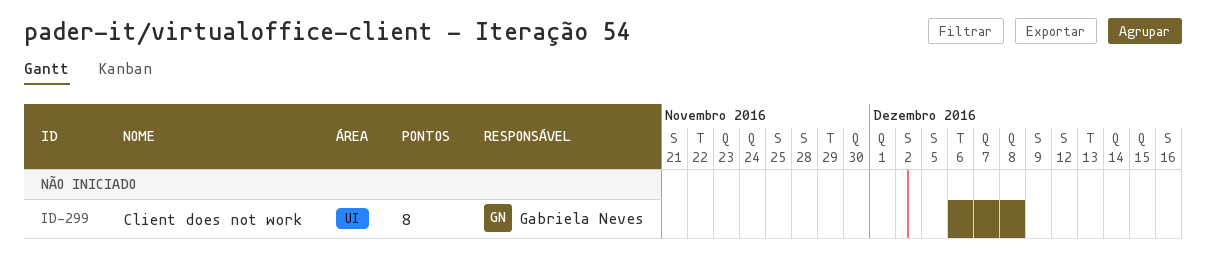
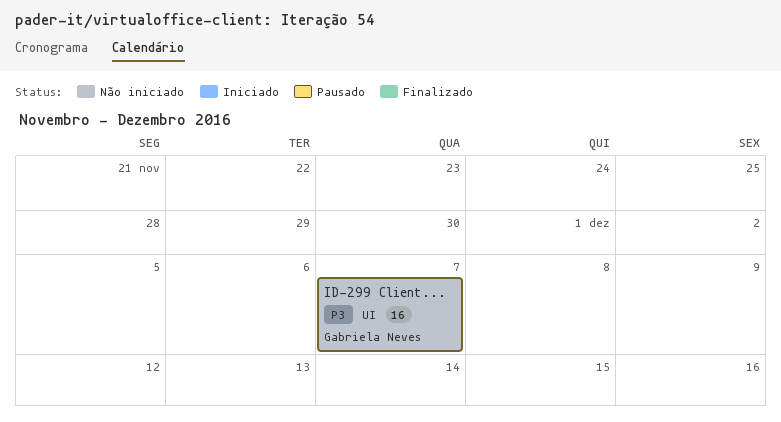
ID-299, estimate: 8 -> 16
ID-299, due: Dec 8 -> Dec 7

